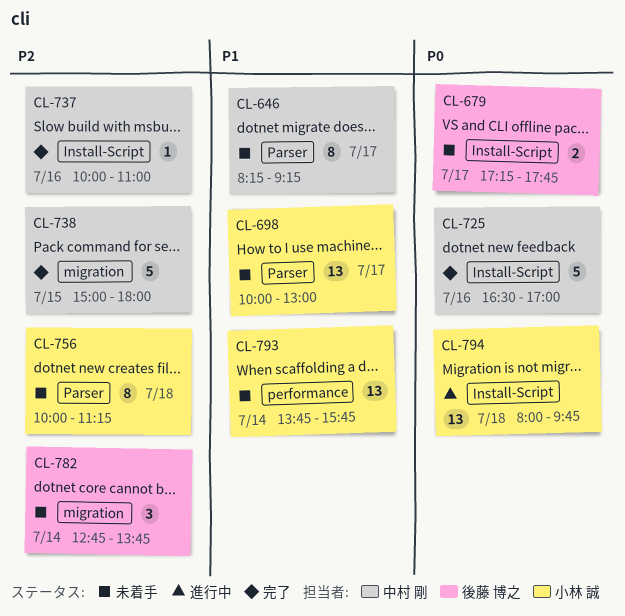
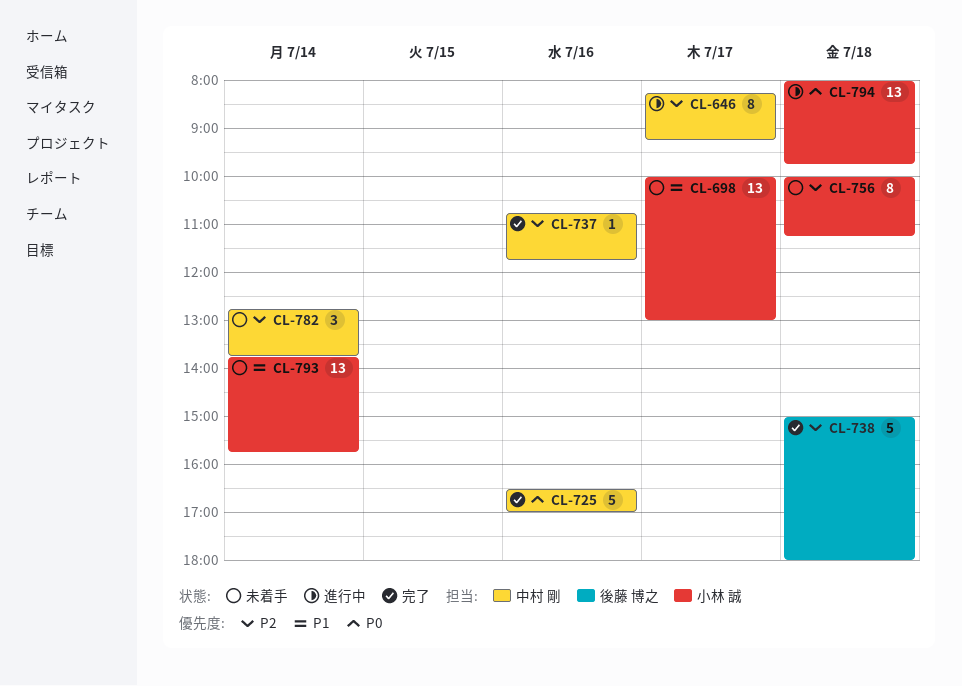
CL-646, status: 未着手 -> 進行中
CL-646, priority: P1 -> P2
CL-679: present -> none
CL-737, begins: 10:00 -> 10:45
CL-737, ends: 11:00 -> 11:45
CL-738, owner: 中村 剛 -> 後藤 博之
CL-738, day: Jul 15 -> Jul 18
CL-782, owner: 後藤 博之 -> 中村 剛

